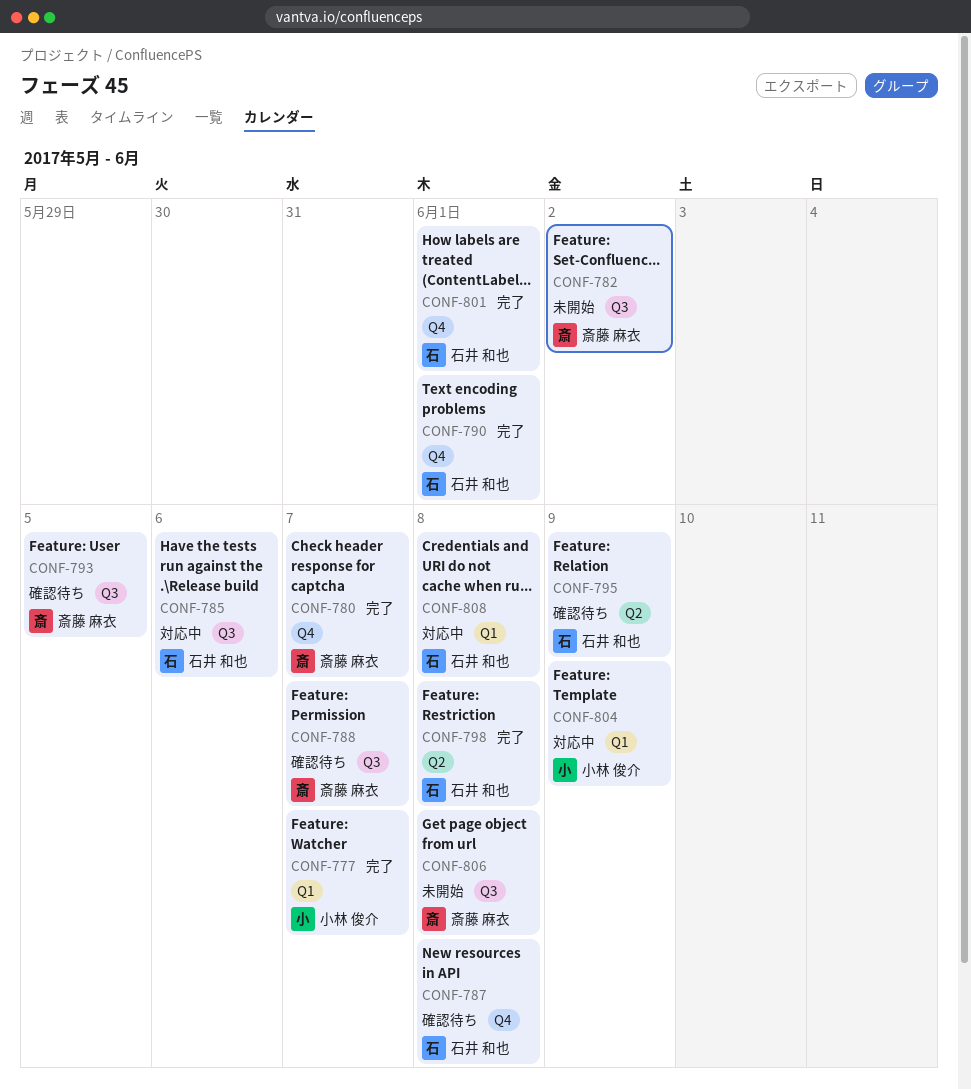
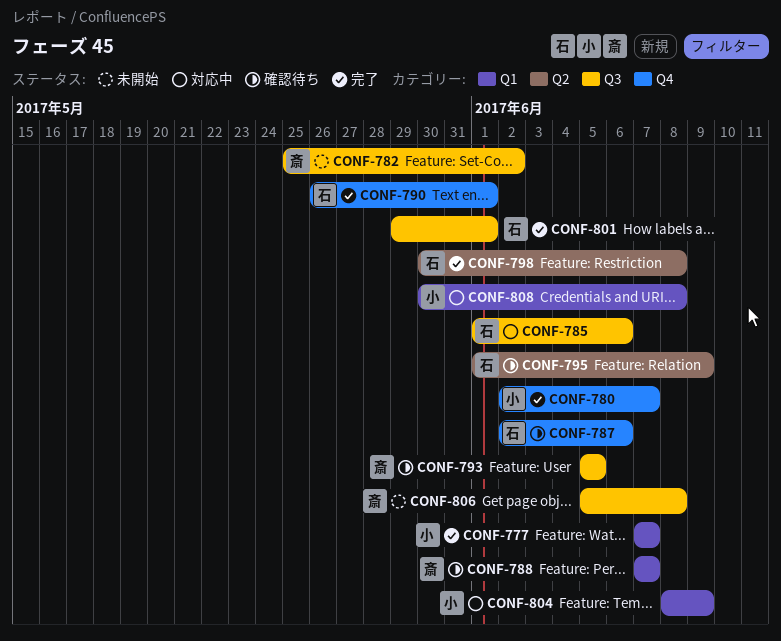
CONF-780, owner: 斎藤 麻衣 -> 小林 俊介
CONF-787, due: Jun 8 -> Jun 6
CONF-788, label: Q3 -> Q1
CONF-801, label: Q4 -> Q3
CONF-808, owner: 石井 和也 -> 小林 俊介

